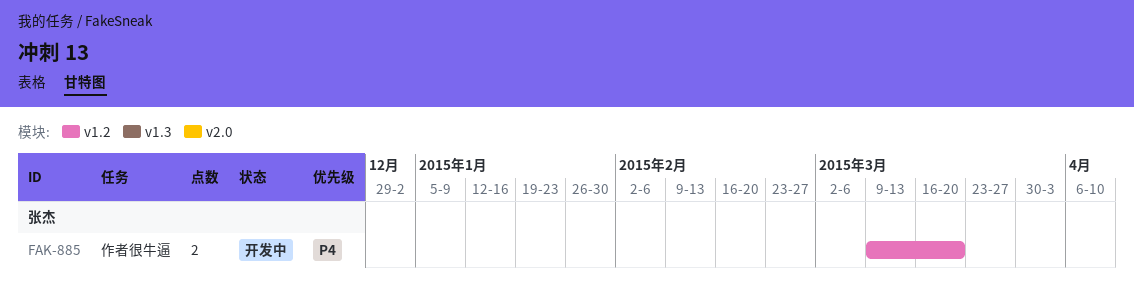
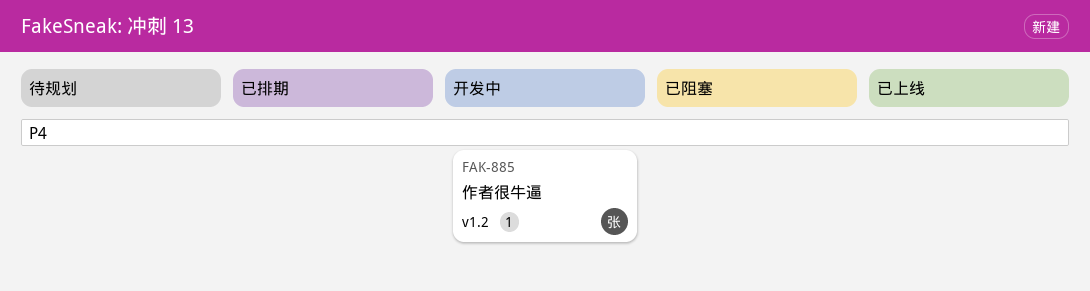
FAK-885, estimate: 2 -> 1

